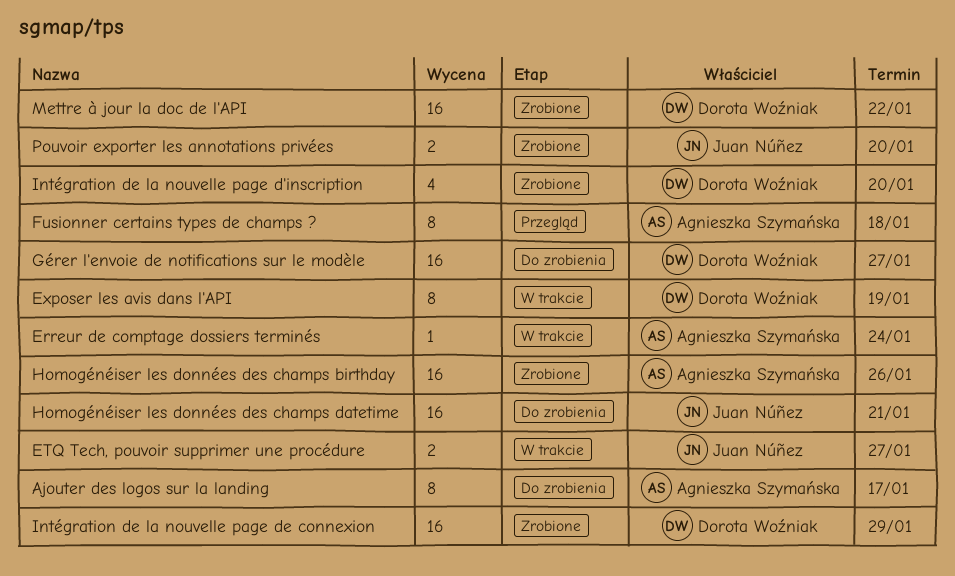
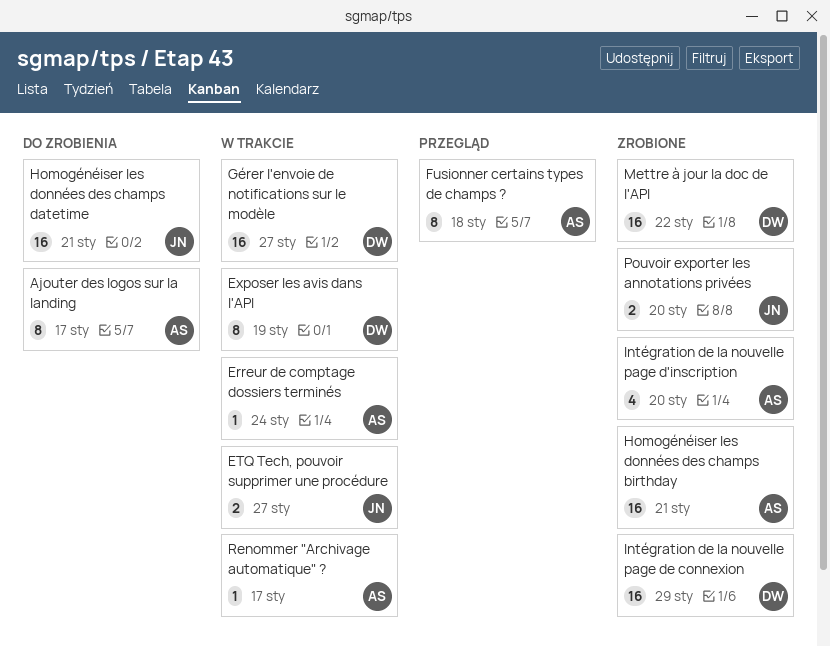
Gérer l'envoie de notifications sur le modèle, status: Do zrobienia -> W trakcie
Homogénéiser les données des champs birthday, due: Jan 26 -> Jan 21
Intégration de la nouvelle page d'inscription, owner: Dorota Woźniak -> Agnieszka Szymańska
Renommer "Archivage automatique" ?: none -> present

